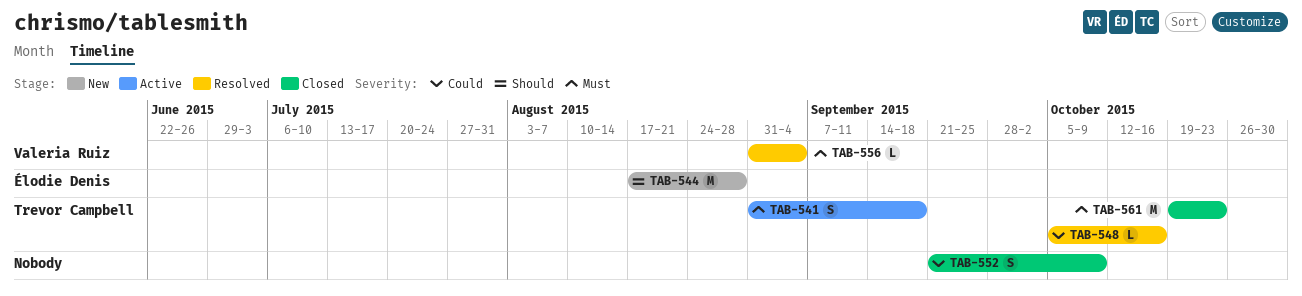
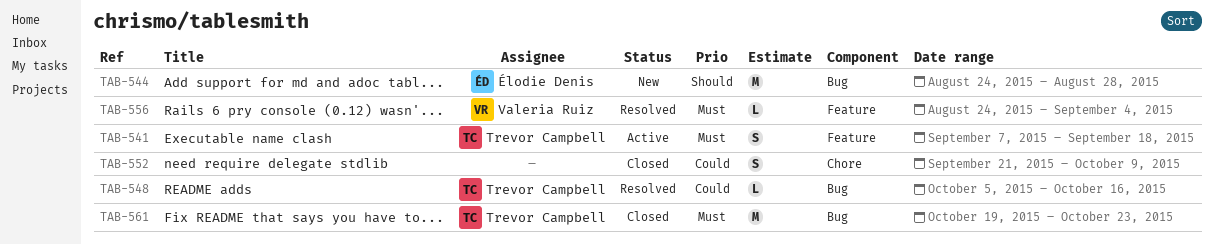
TAB-541, start: Aug 31 -> Sep 7
TAB-544, start: Aug 17 -> Aug 24
TAB-556, start: Aug 31 -> Aug 24

